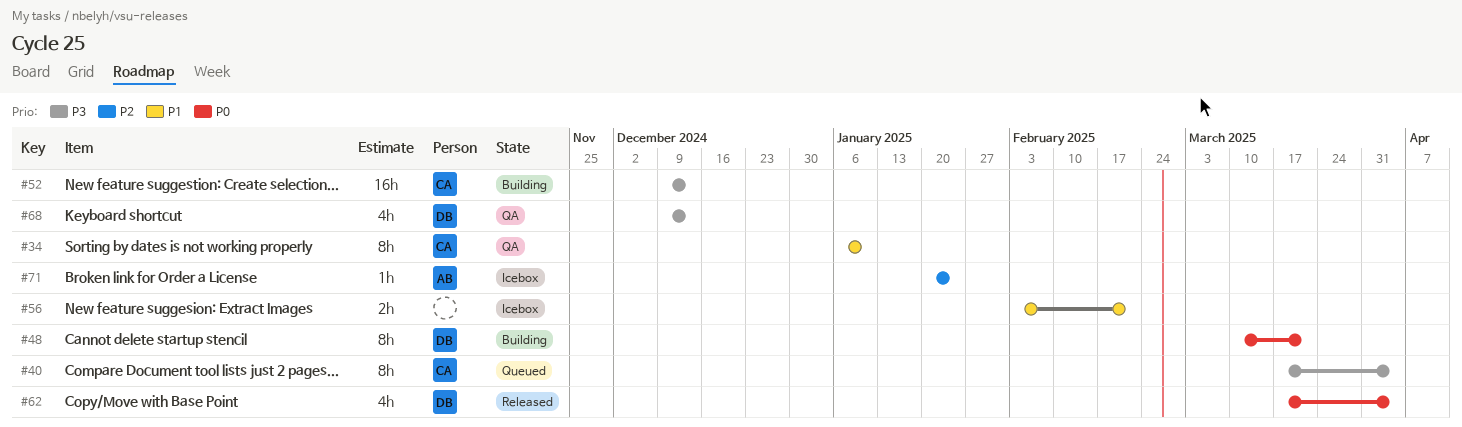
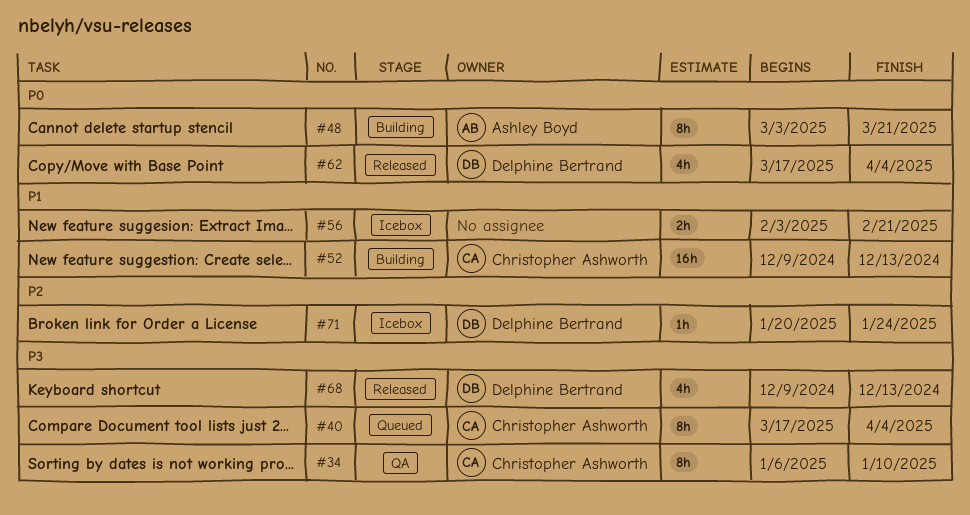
#34, priority: P1 -> P3
#48, owner: Delphine Bertrand -> Ashley Boyd
#48, start: Mar 10 -> Mar 3
#52, priority: P3 -> P1
#68, status: QA -> Released
#71, owner: Ashley Boyd -> Delphine Bertrand

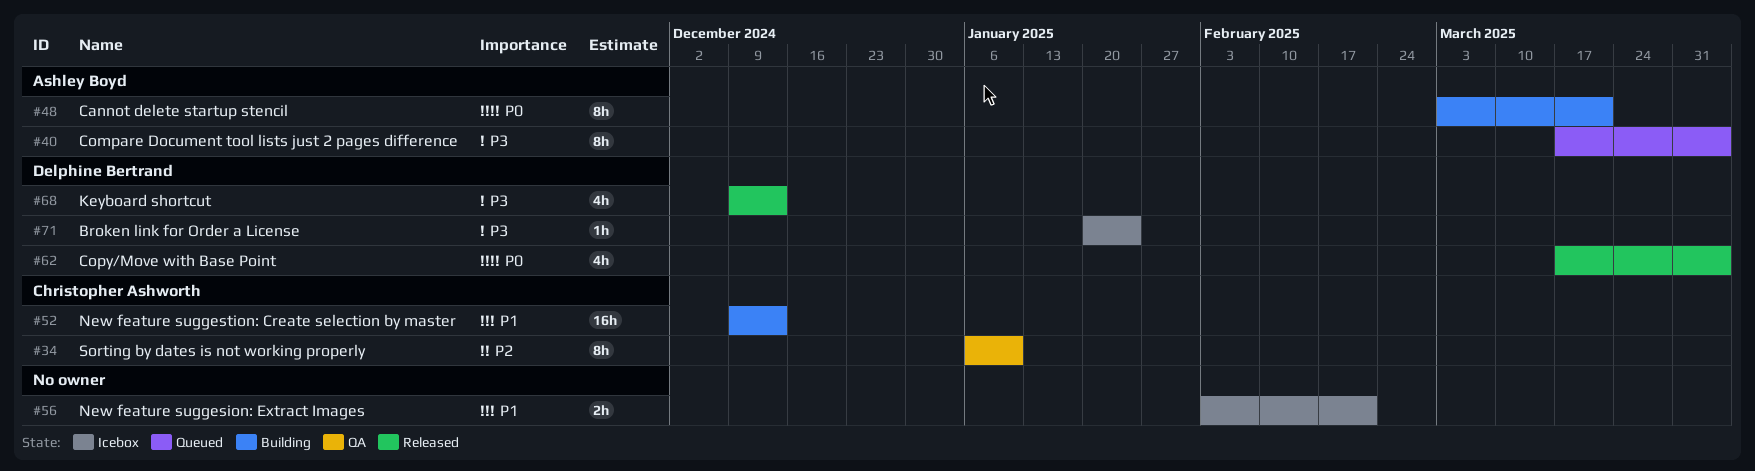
#34, priority: P3 -> P2
#40, owner: Christopher Ashworth -> Ashley Boyd
#71, priority: P2 -> P3

